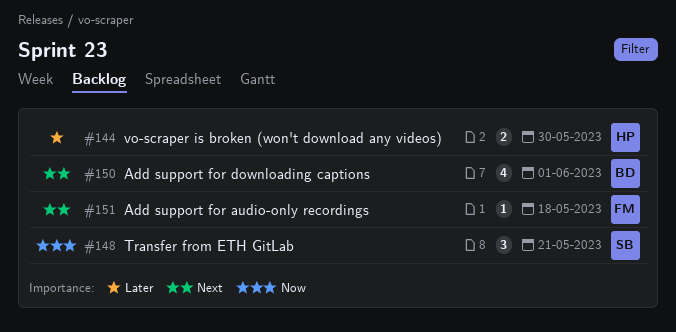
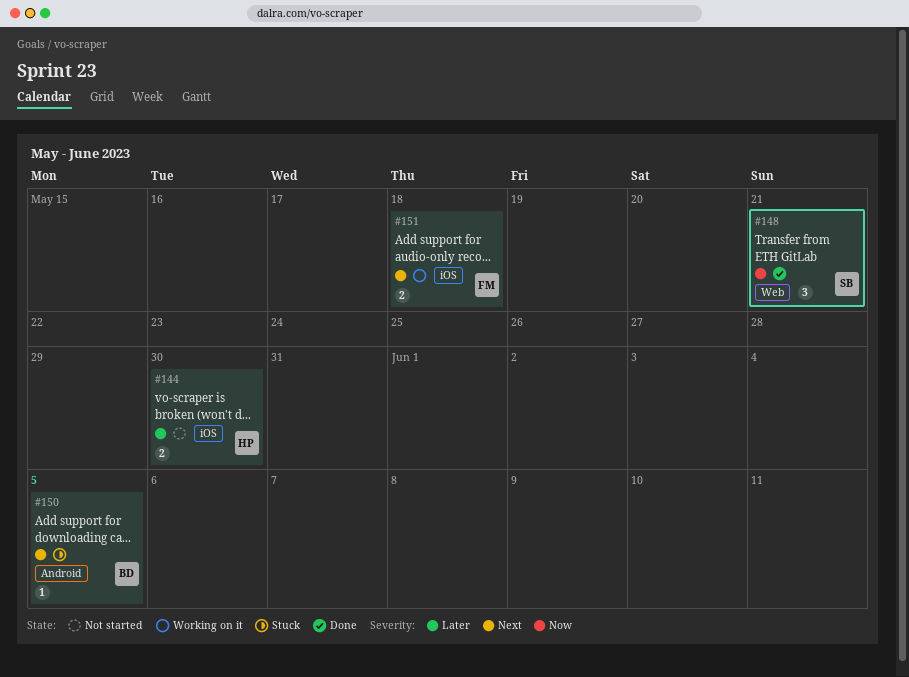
#150, estimate: 4 -> 1
#150, due: Jun 1 -> Jun 5
#151, estimate: 1 -> 2

